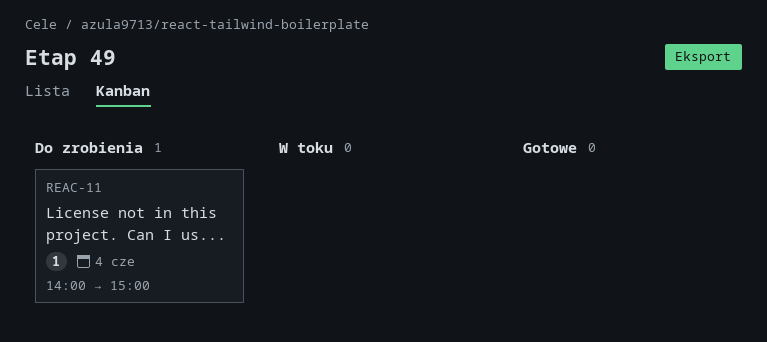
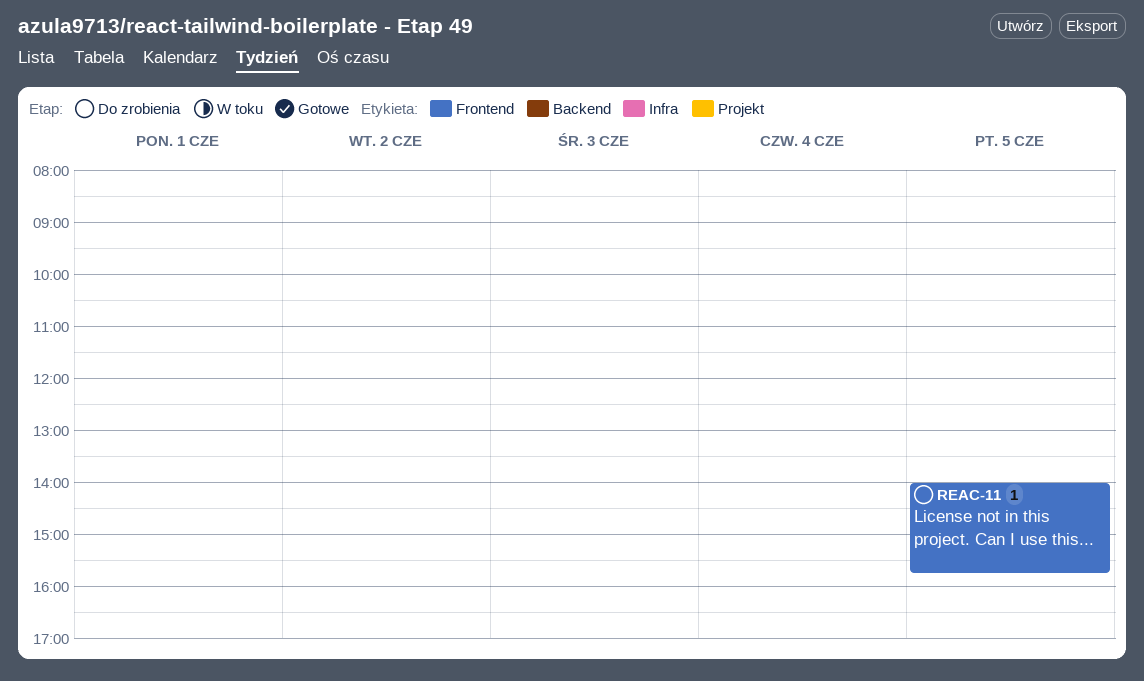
REAC-11, day: Jun 4 -> Jun 5
REAC-11, ends: 15:00 -> 15:45

